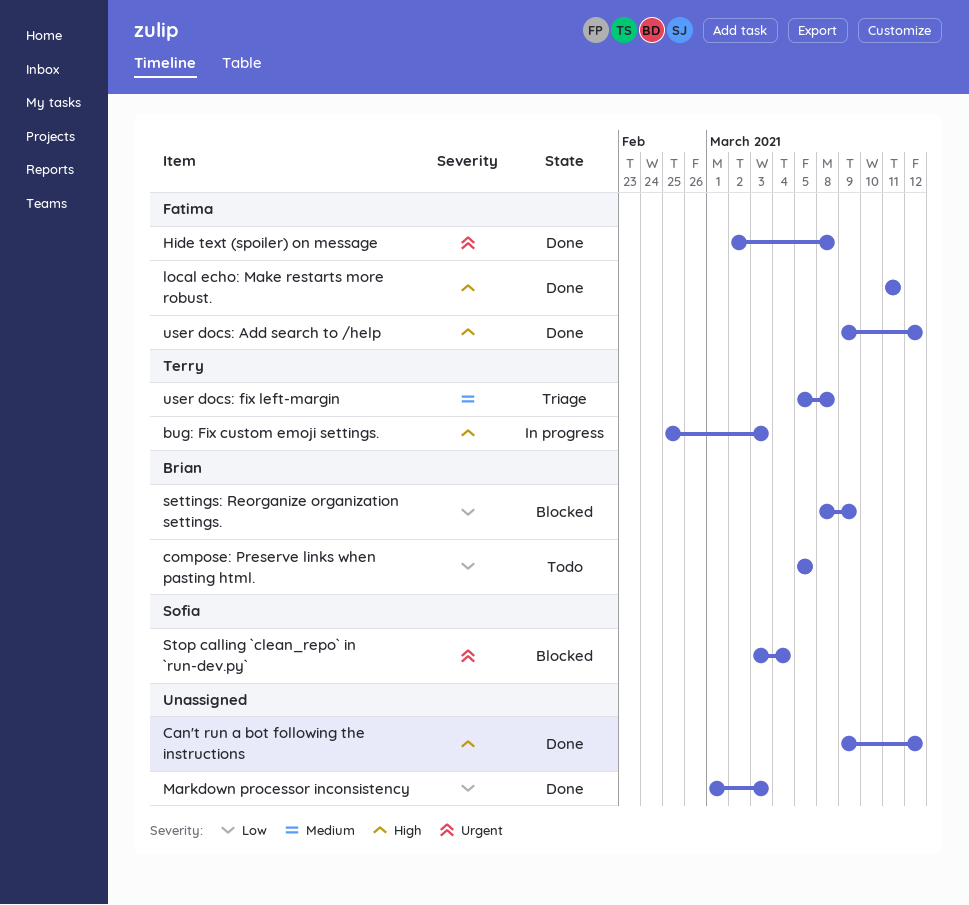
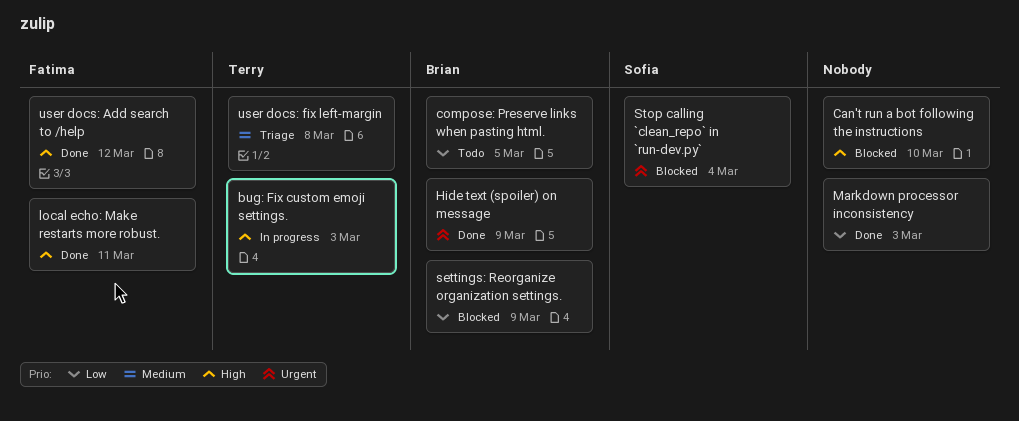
Can't run a bot following the instructions, status: Done -> Blocked
Can't run a bot following the instructions, due: Mar 12 -> Mar 10
Hide text (spoiler) on message, owner: Fatima -> Brian
Hide text (spoiler) on message, due: Mar 8 -> Mar 9

